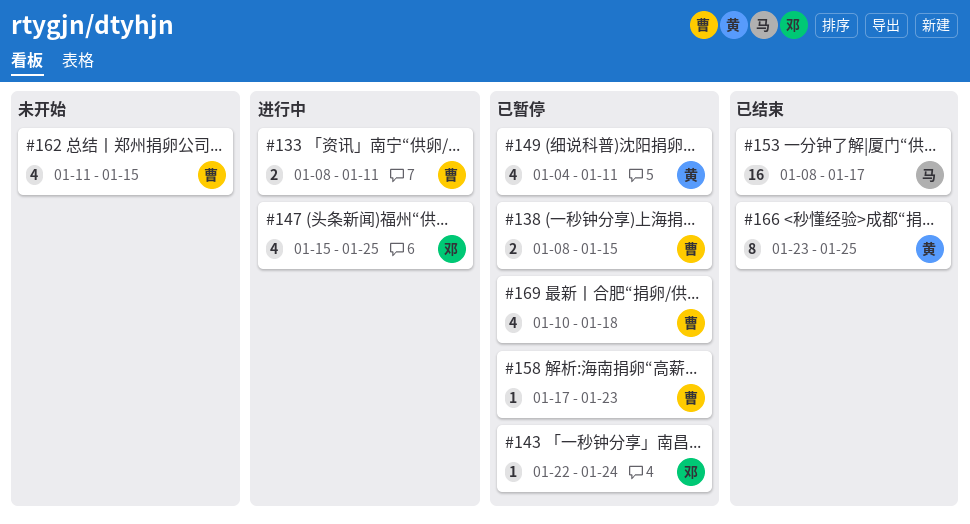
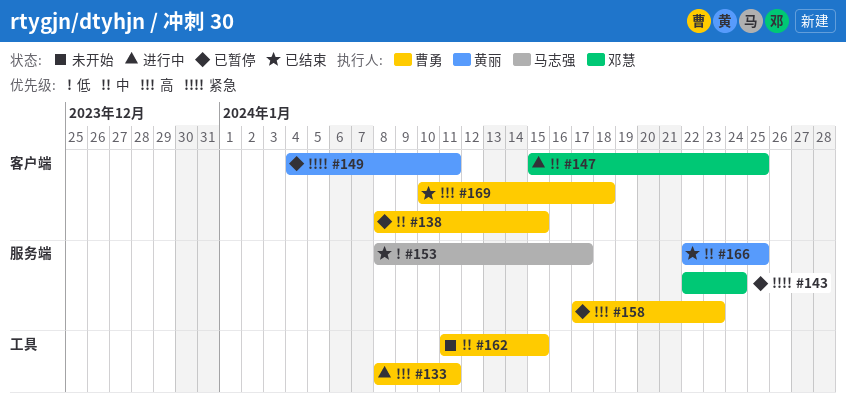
#166, start: Jan 23 -> Jan 22
#169, status: 已暂停 -> 已结束

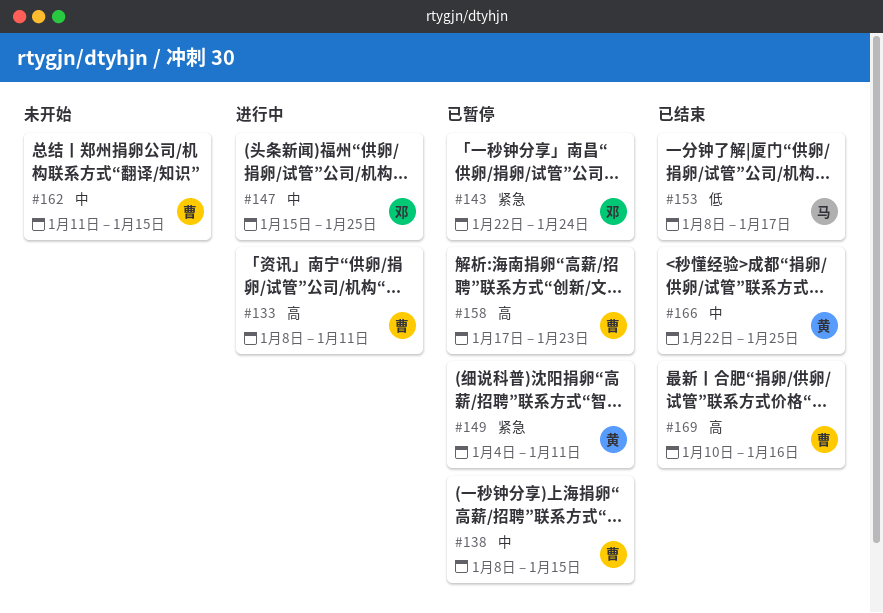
#169, due: Jan 18 -> Jan 16

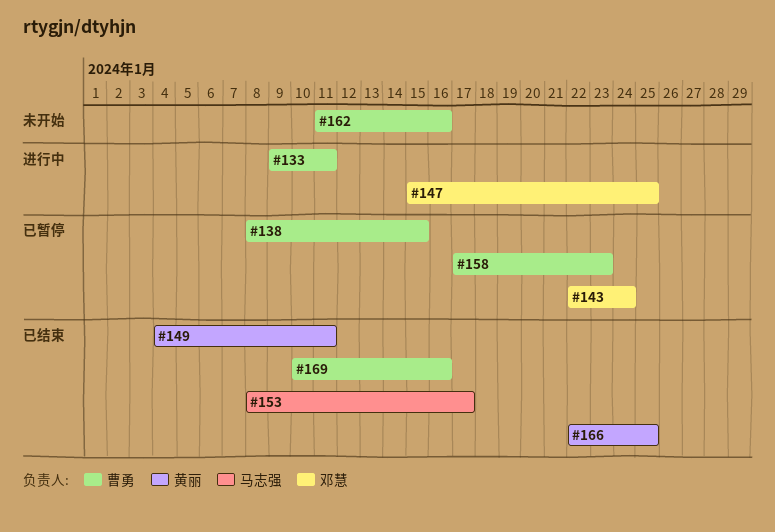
#133, start: Jan 8 -> Jan 9
#149, status: 已暂停 -> 已结束
#162, due: Jan 15 -> Jan 16

